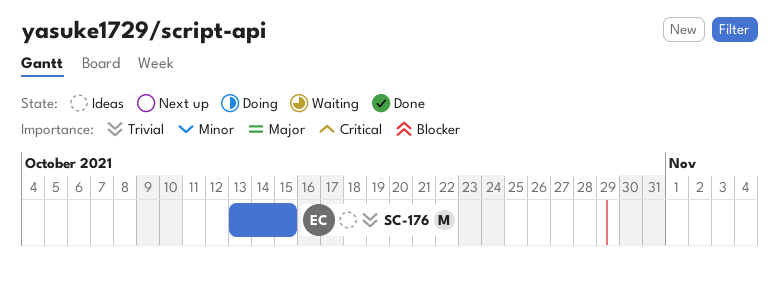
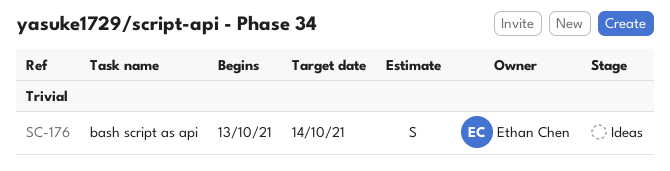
SC-176, estimate: M -> S
SC-176, due: Oct 15 -> Oct 14

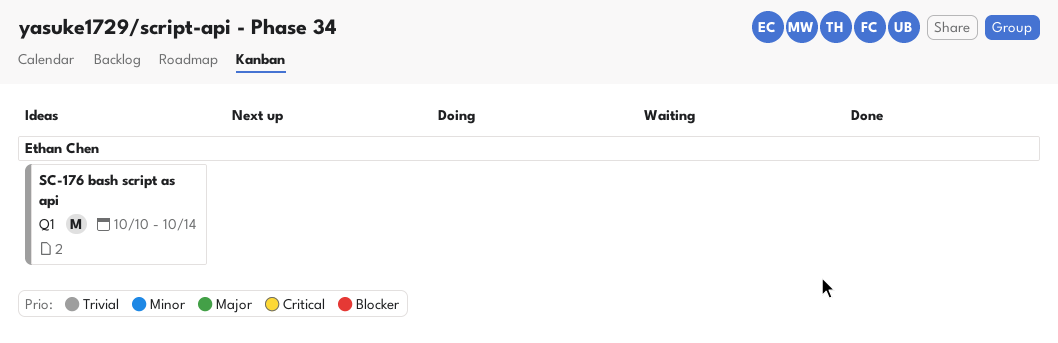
SC-176, estimate: S -> M
SC-176, start: Oct 13 -> Oct 10

